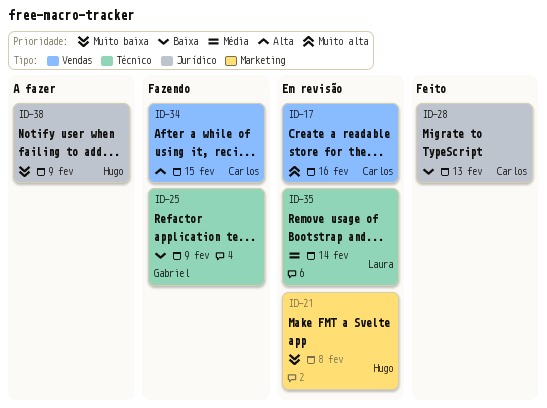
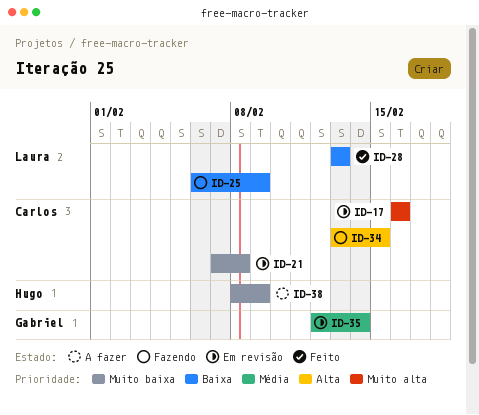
ID-21, owner: Hugo -> Carlos
ID-25, owner: Gabriel -> Laura
ID-28, owner: Carlos -> Laura
ID-35, owner: Laura -> Gabriel

